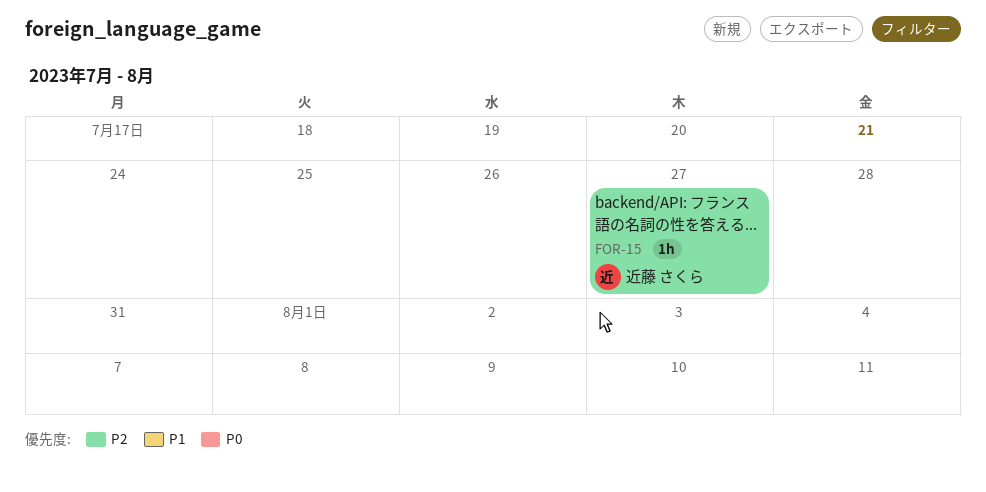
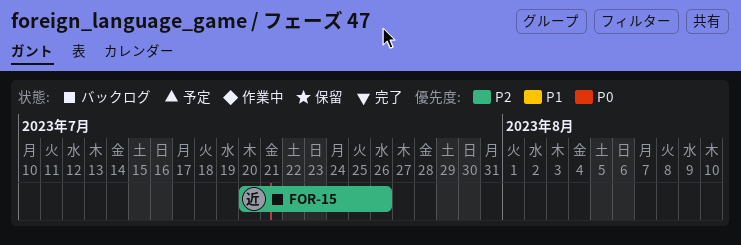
FOR-15, due: Jul 27 -> Jul 26

